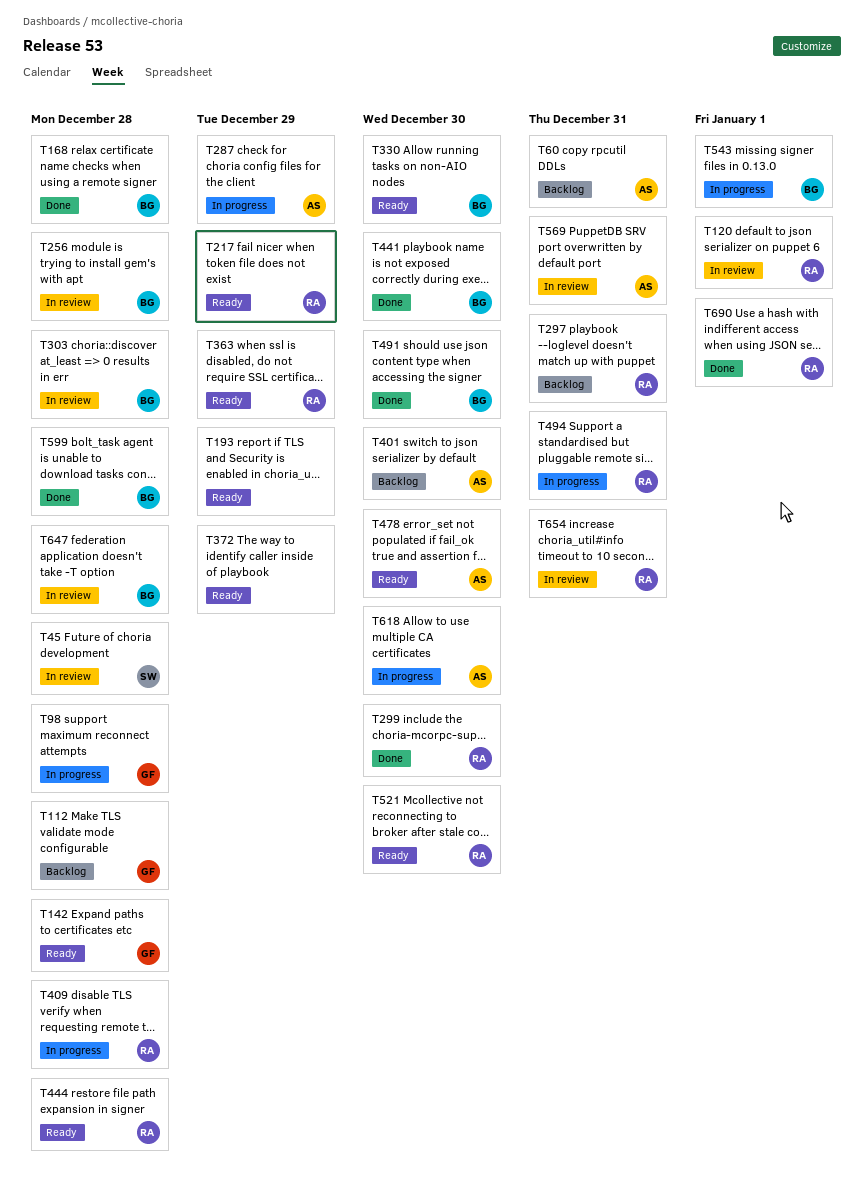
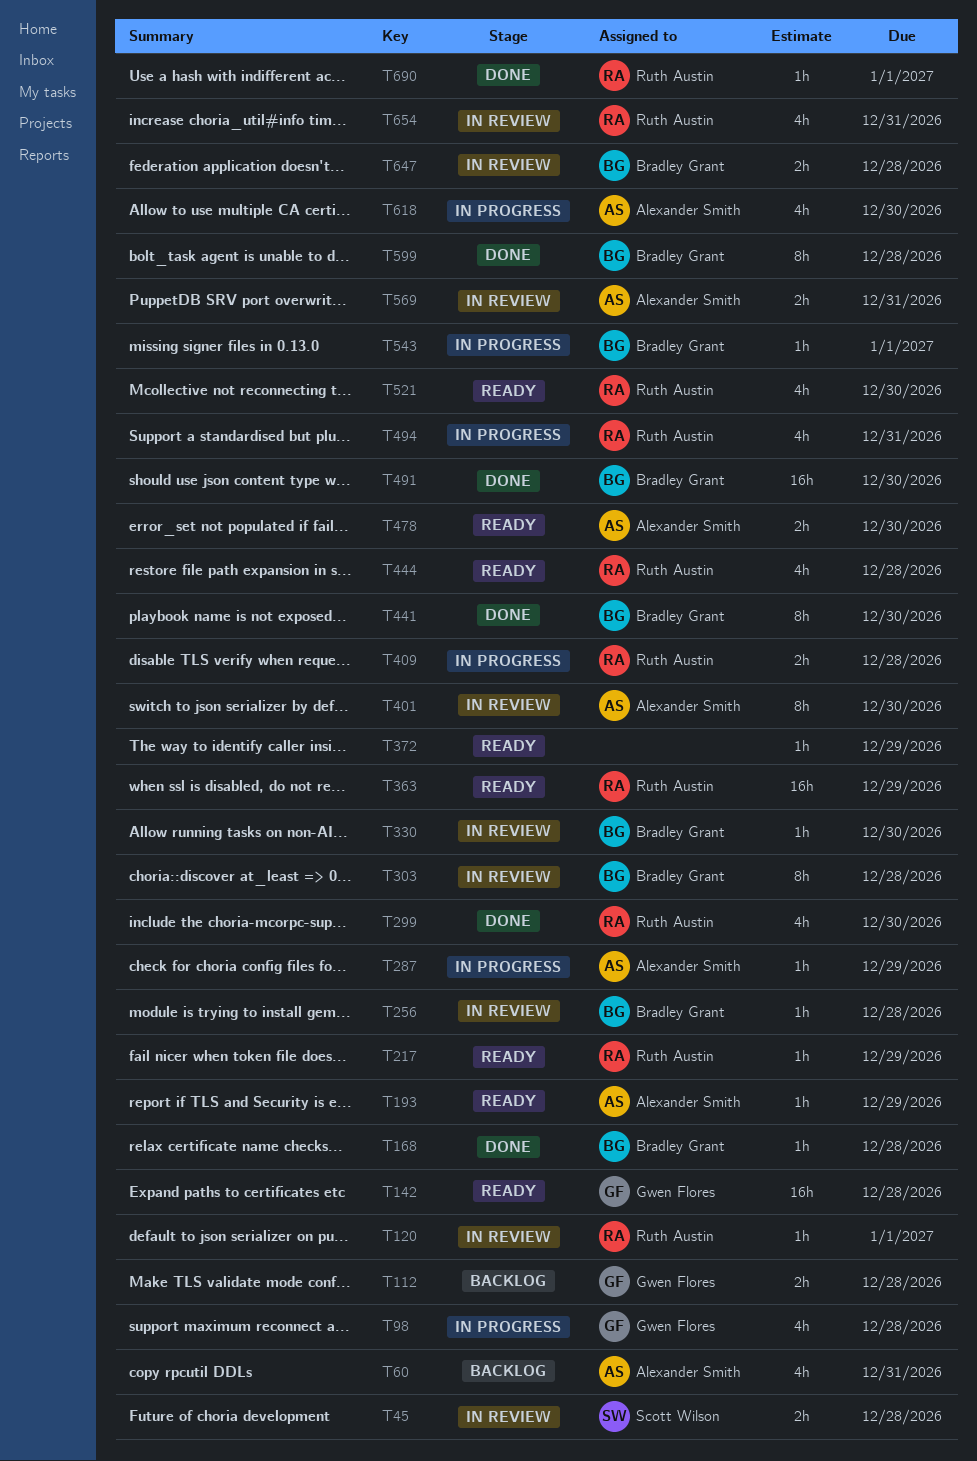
T193, owner: none -> Alexander Smith
T297: present -> none
T330, status: Ready -> In review
T401, status: Backlog -> In review

